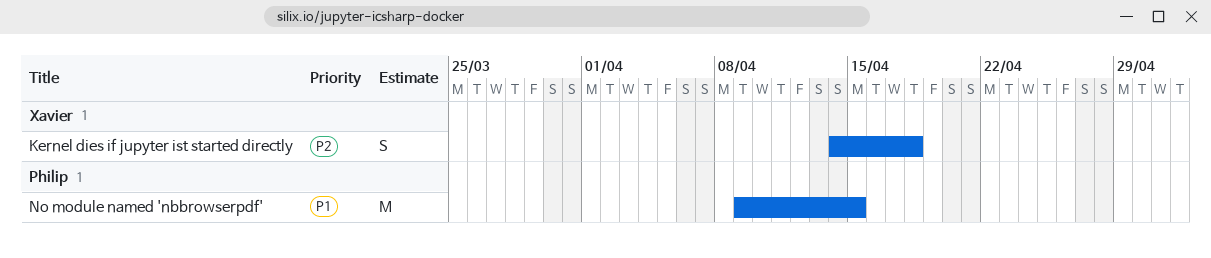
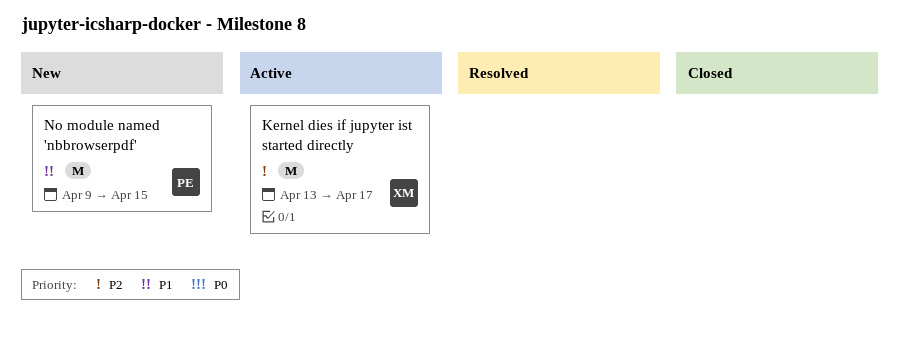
Kernel dies if jupyter ist started directly, estimate: S -> M
Kernel dies if jupyter ist started directly, start: Apr 14 -> Apr 13
Kernel dies if jupyter ist started directly, due: Apr 18 -> Apr 17

